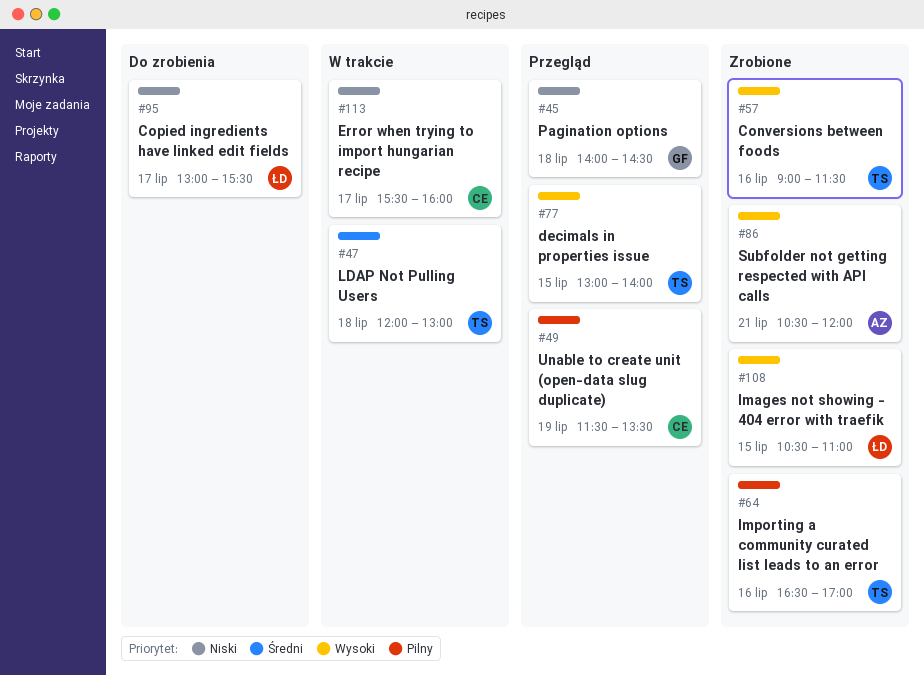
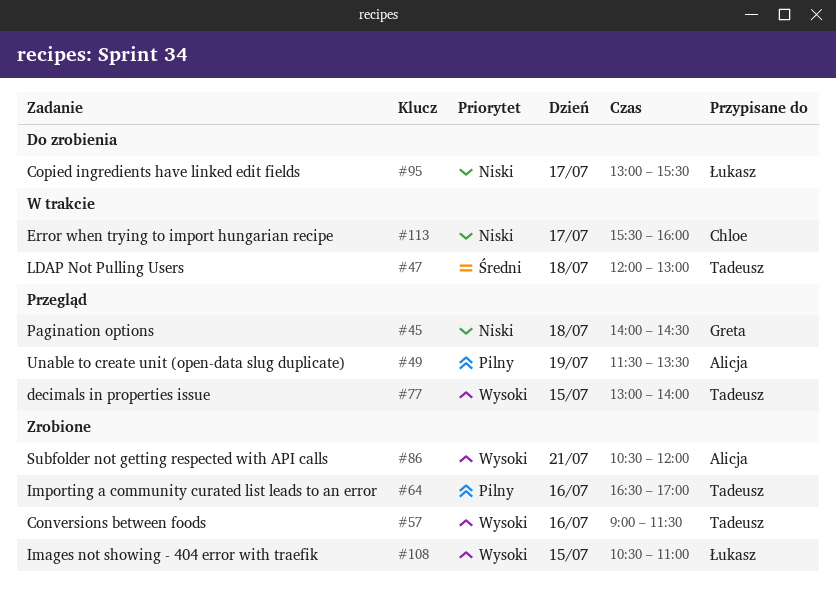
#49, owner: Chloe -> Alicja

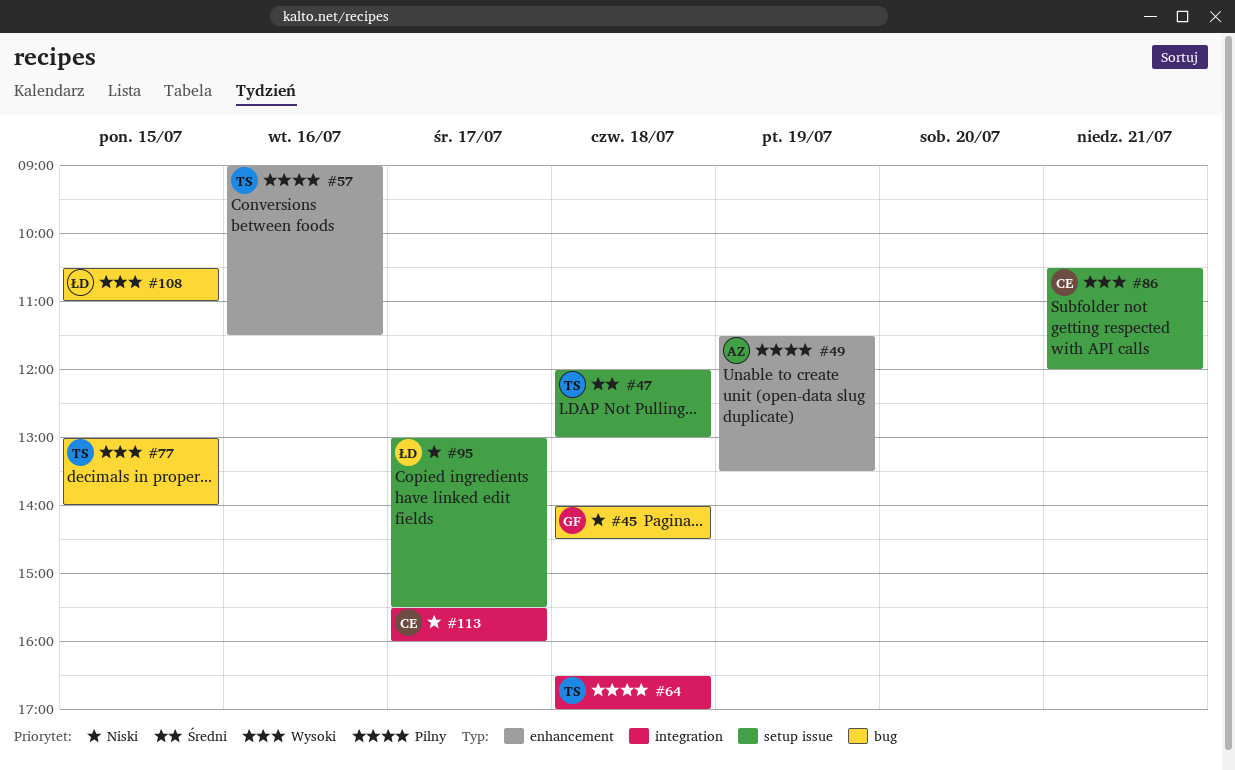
#57, priority: Wysoki -> Pilny
#64, day: Jul 16 -> Jul 18
#86, owner: Alicja -> Chloe

